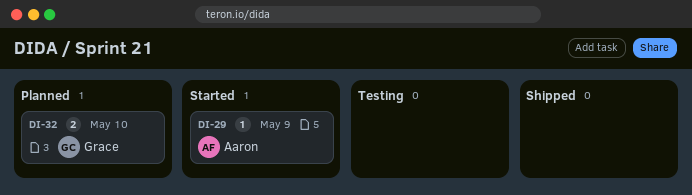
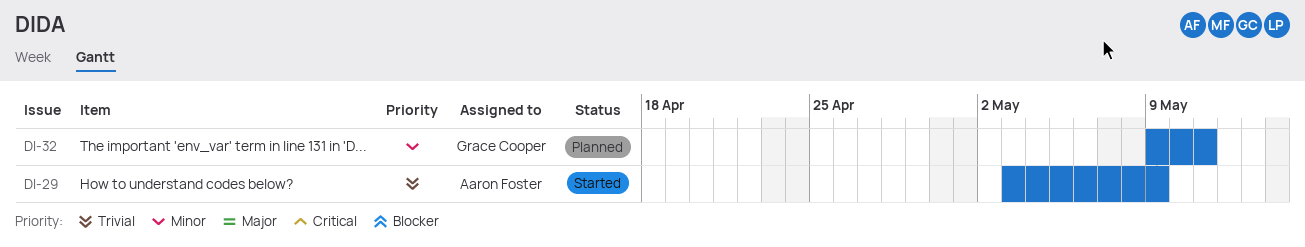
DI-32, due: May 10 -> May 11

